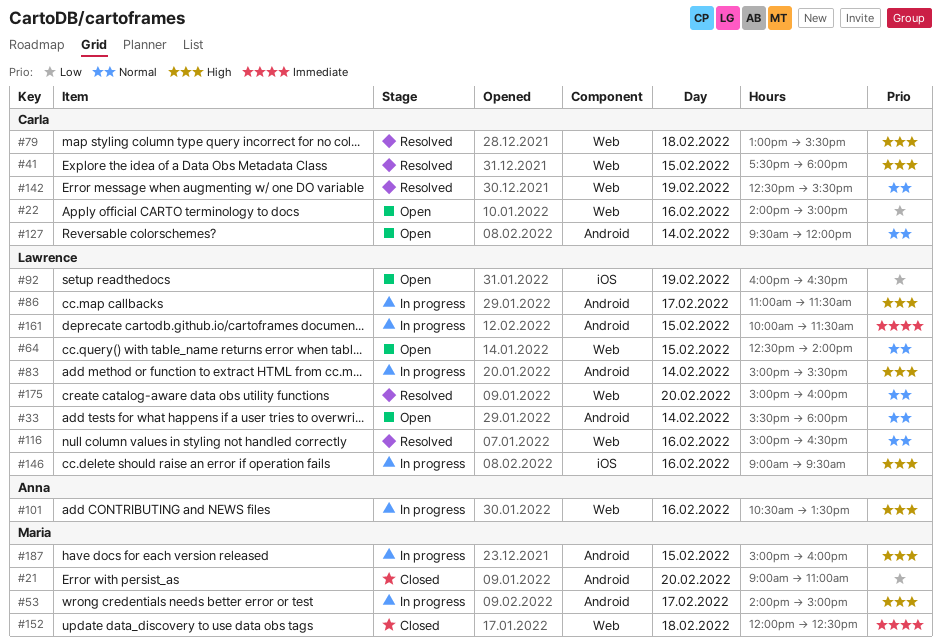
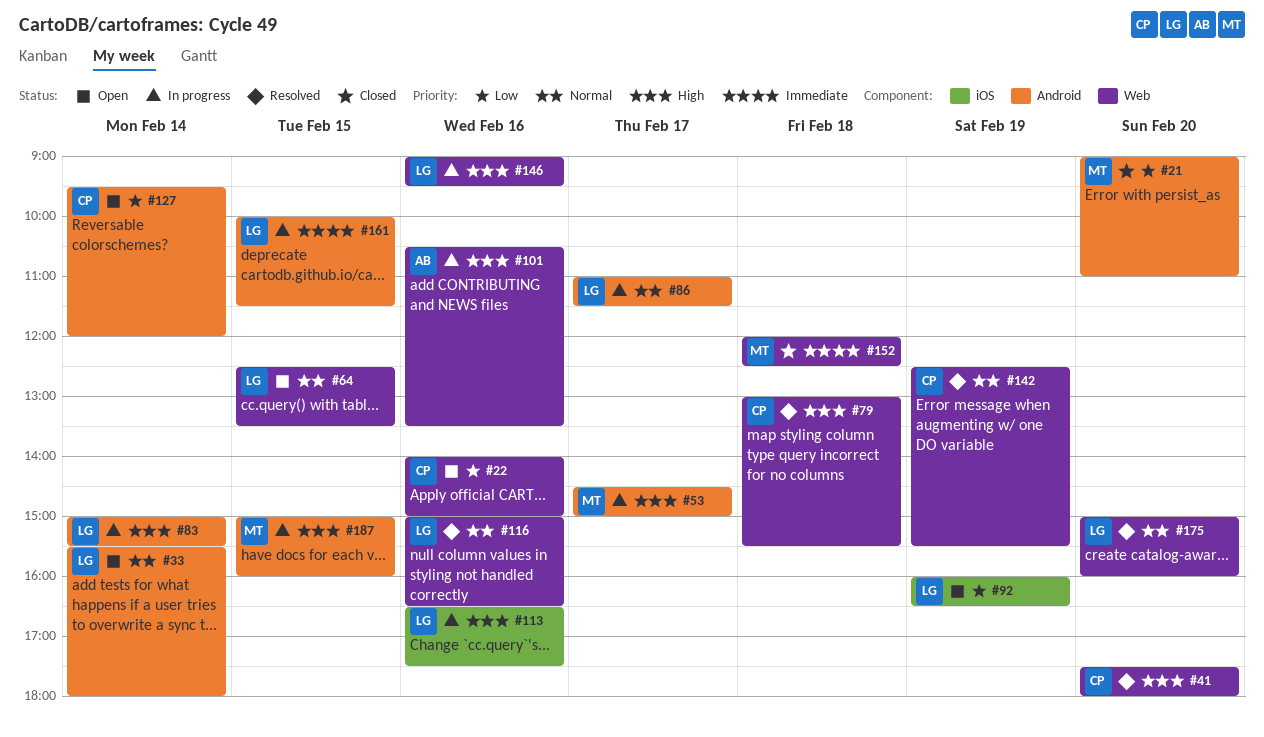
#41, day: Feb 15 -> Feb 20
#53, begins: 14:00 -> 14:30
#64, ends: 14:00 -> 13:30
#86, priority: High -> Normal
#113: none -> present
#127, priority: Normal -> Low
#146, label: iOS -> Web

